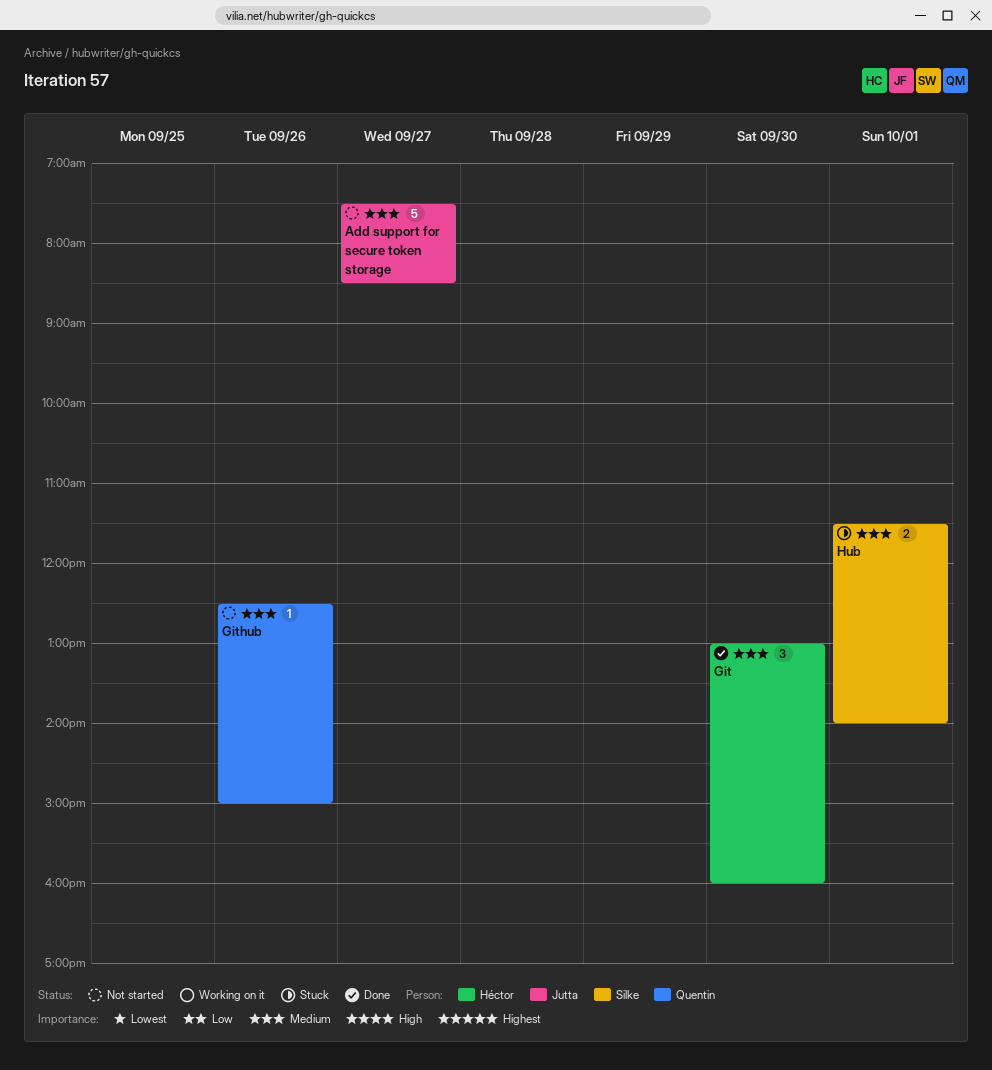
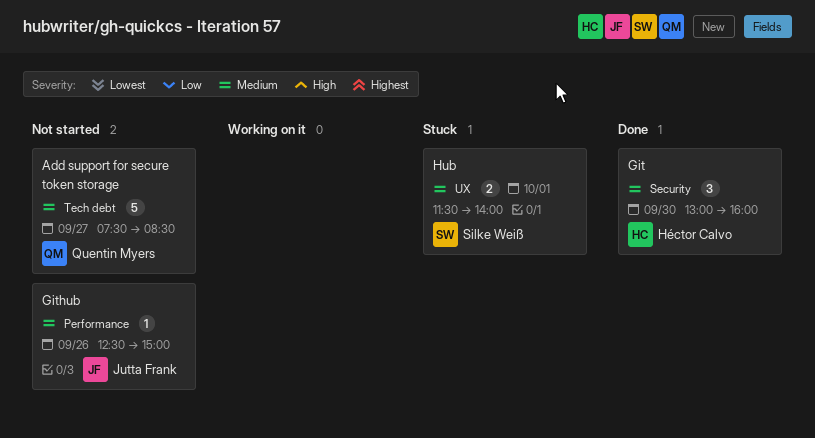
Add support for secure token storage, owner: Jutta Frank -> Quentin Myers
Github, owner: Quentin Myers -> Jutta Frank

